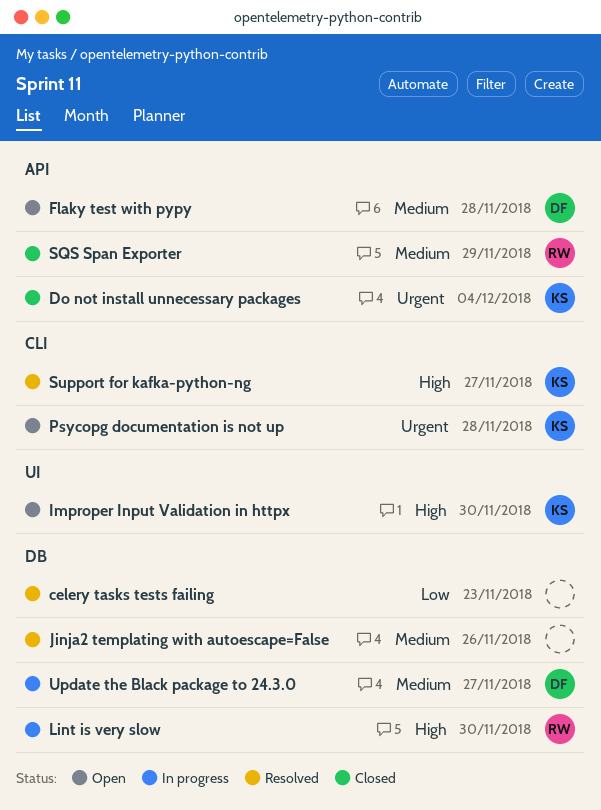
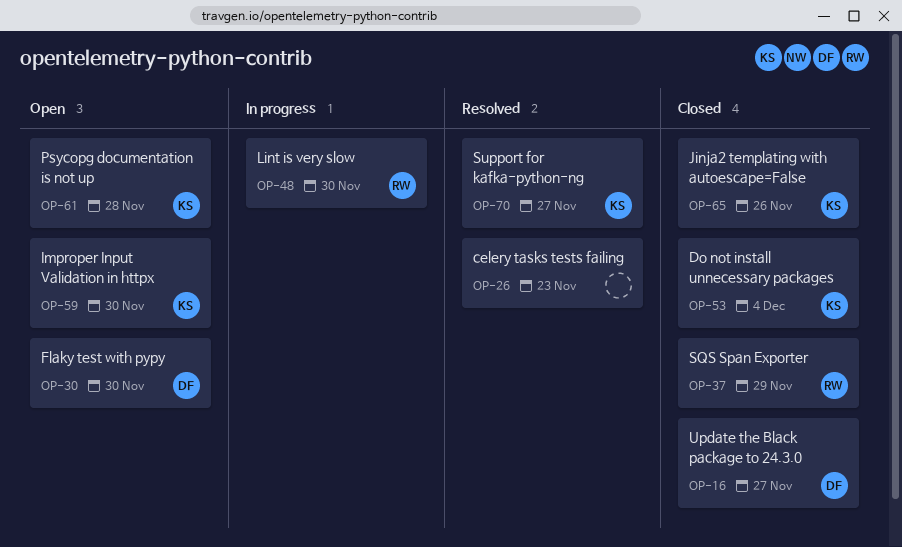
Flaky test with pypy, due: Nov 28 -> Nov 30
Jinja2 templating with autoescape=False, status: Resolved -> Closed
Jinja2 templating with autoescape=False, owner: none -> KS
Update the Black package to 24.3.0, status: In progress -> Closed

